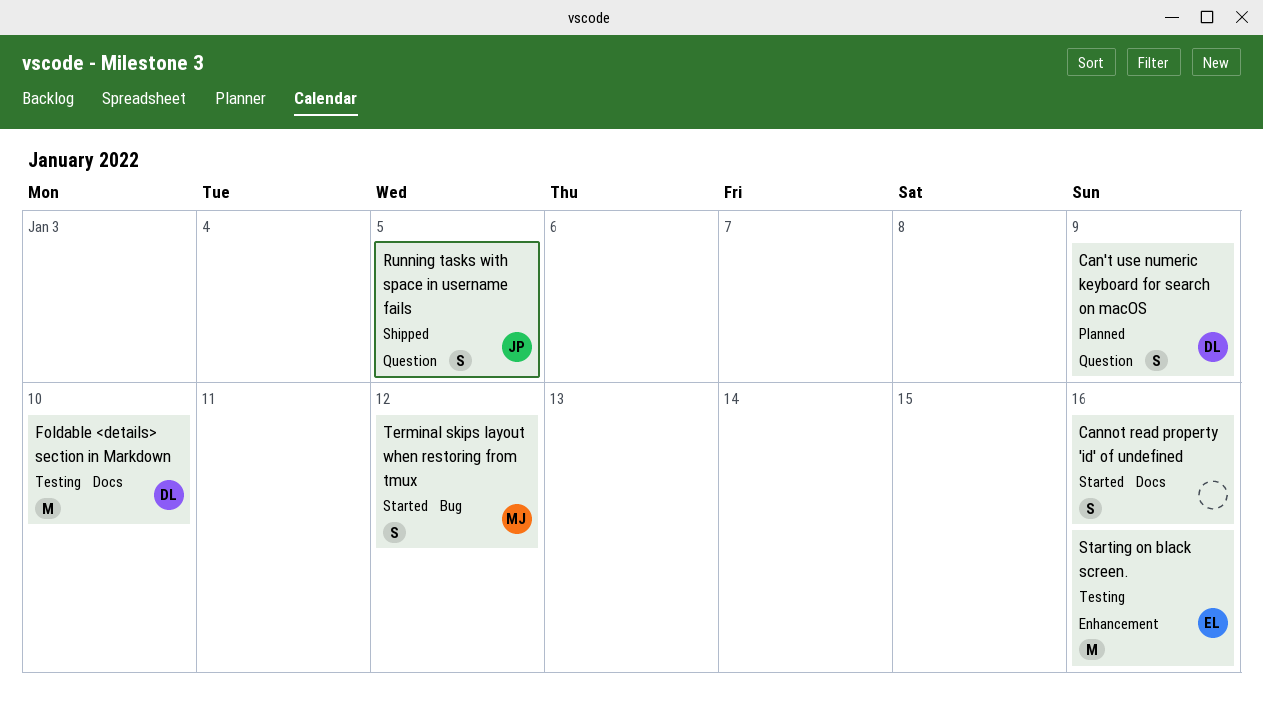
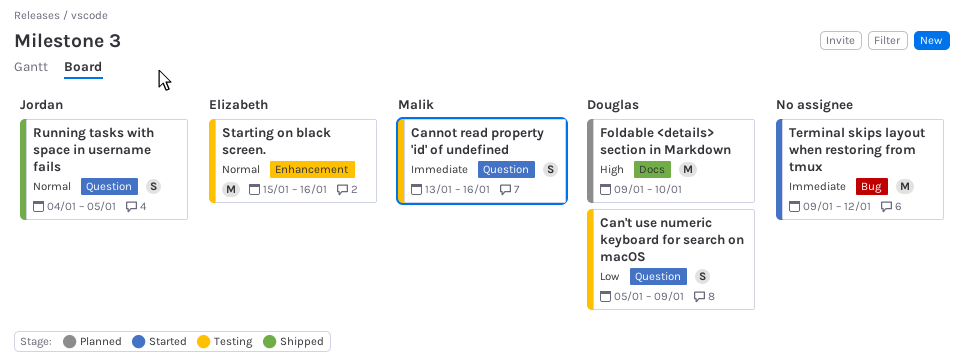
Can't use numeric keyboard for search on macOS, status: Planned -> Testing
Cannot read property 'id' of undefined, status: Started -> Testing
Cannot read property 'id' of undefined, owner: none -> Malik
Cannot read property 'id' of undefined, label: Docs -> Question
Foldable <details> section in Markdown, status: Testing -> Planned
Terminal skips layout when restoring from tmux, owner: Malik -> none
Terminal skips layout when restoring from tmux, estimate: S -> M

